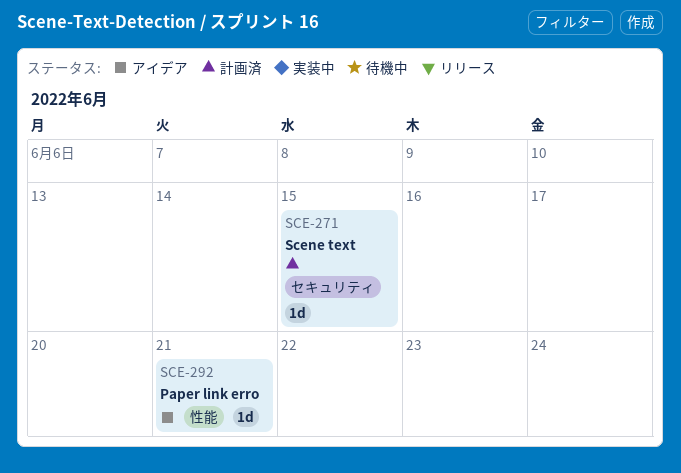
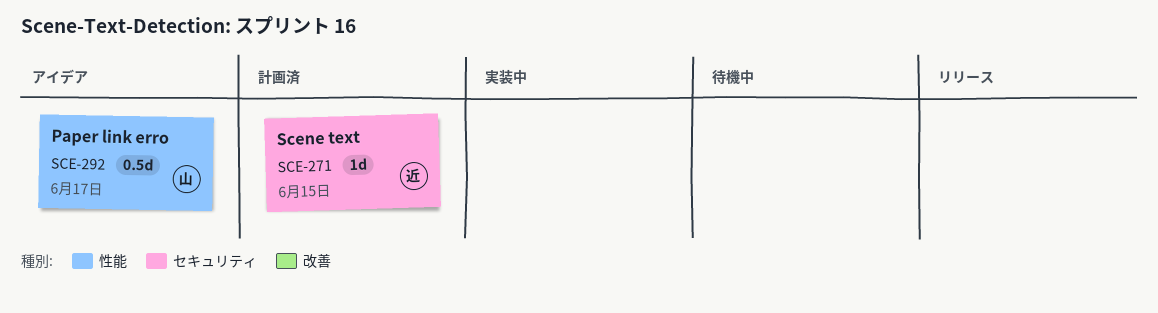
SCE-292, estimate: 1d -> 0.5d
SCE-292, due: Jun 21 -> Jun 17

